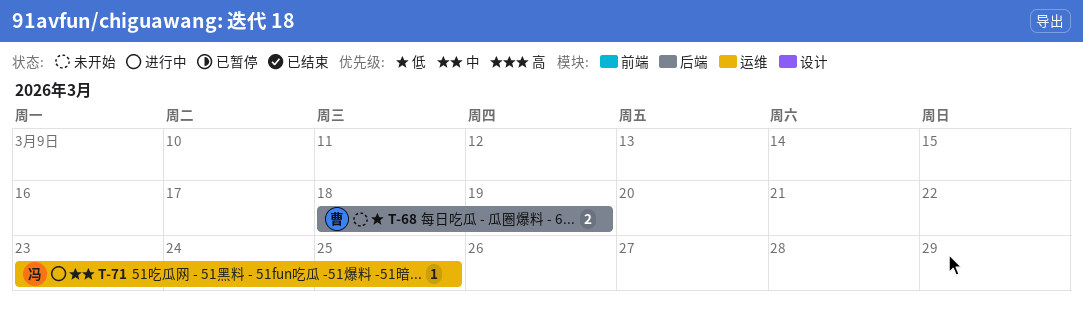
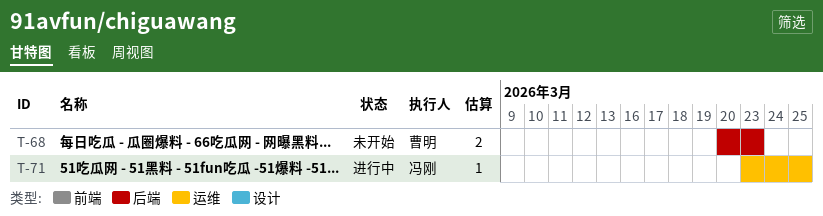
T-68, start: Mar 18 -> Mar 20
T-68, due: Mar 19 -> Mar 23

